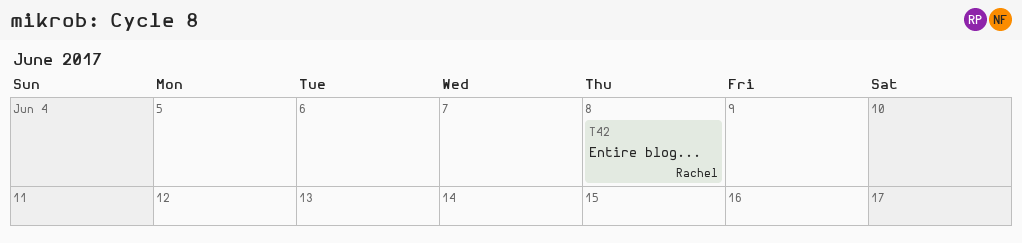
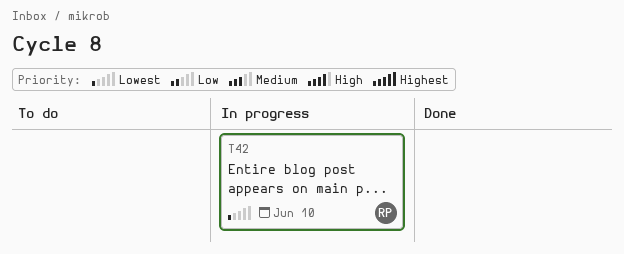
T42, due: Jun 8 -> Jun 10

